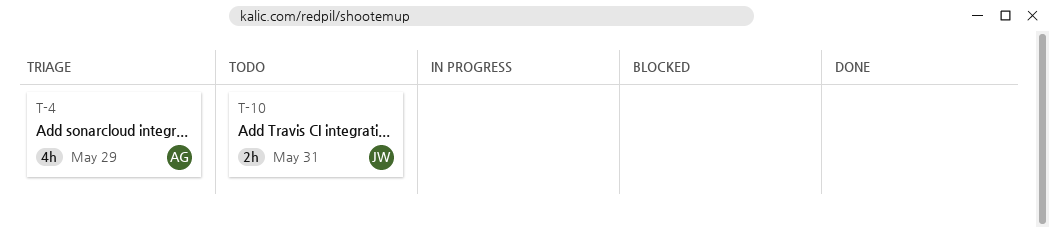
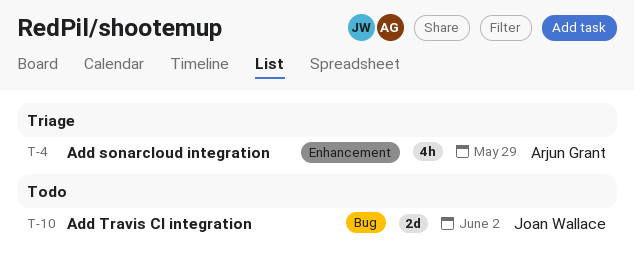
T-10, estimate: 2h -> 2d
T-10, due: May 31 -> Jun 2

